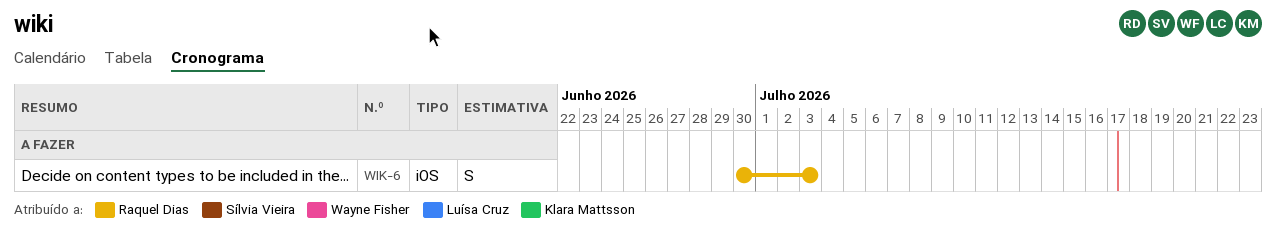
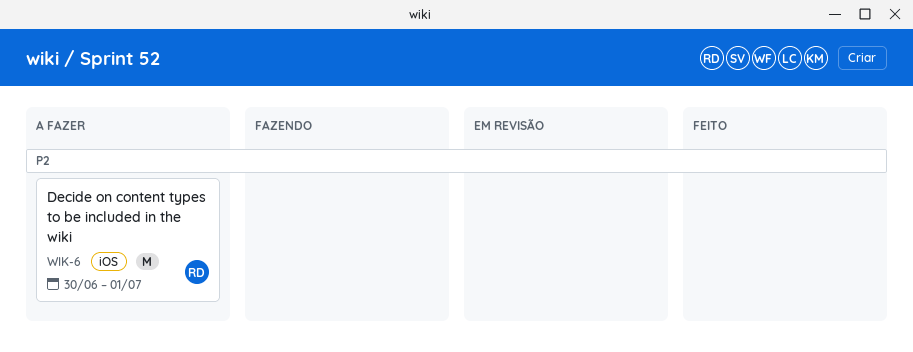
WIK-6, estimate: S -> M
WIK-6, due: Jul 3 -> Jul 1

